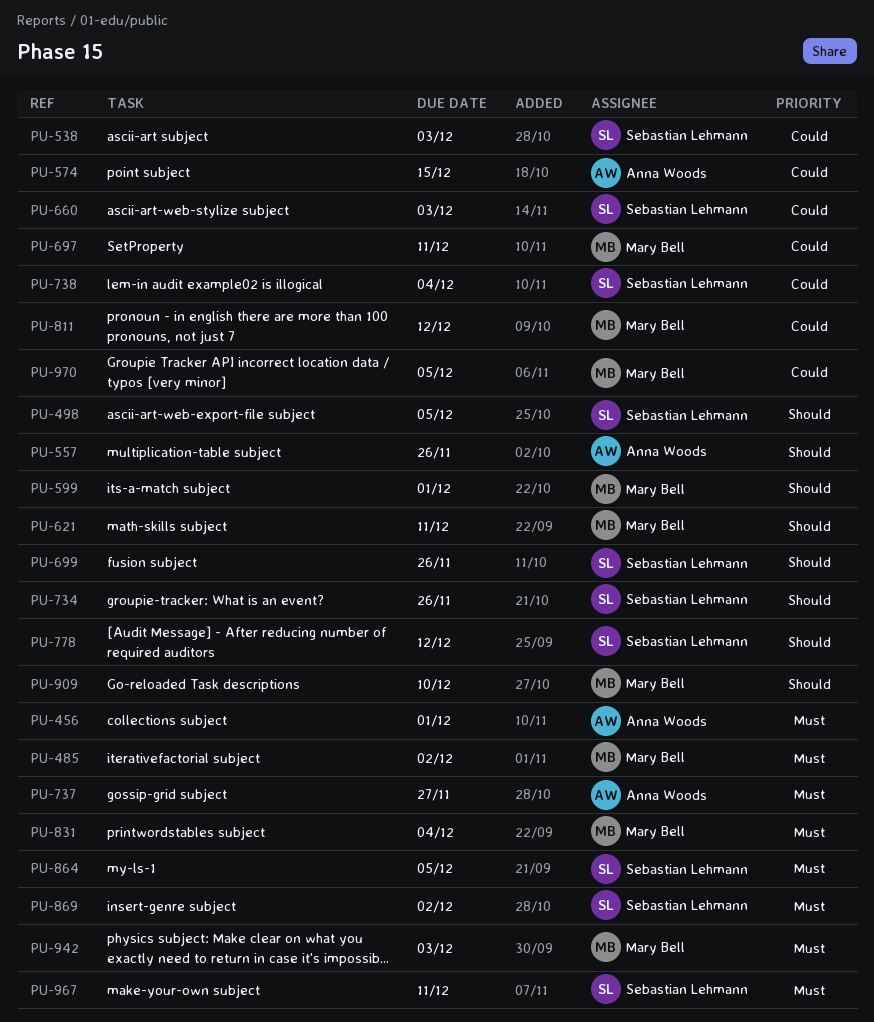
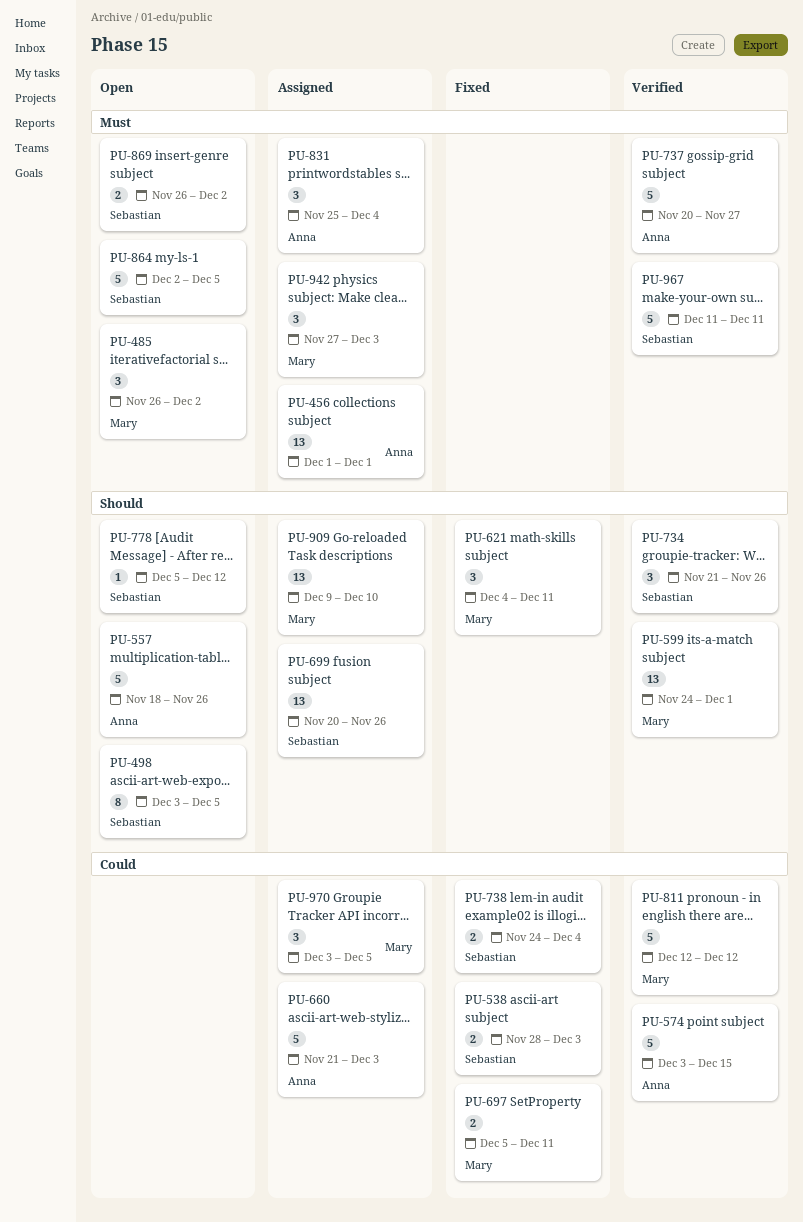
PU-660, owner: Sebastian Lehmann -> Anna Woods
PU-831, owner: Mary Bell -> Anna Woods

